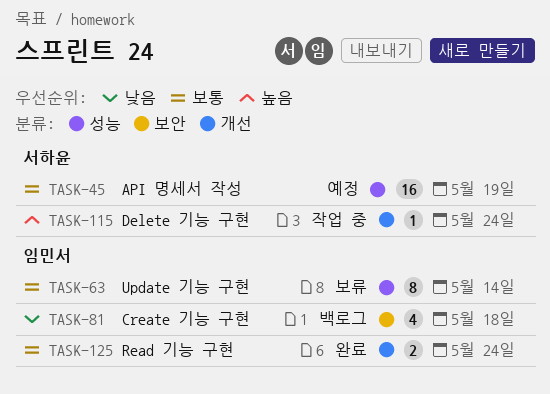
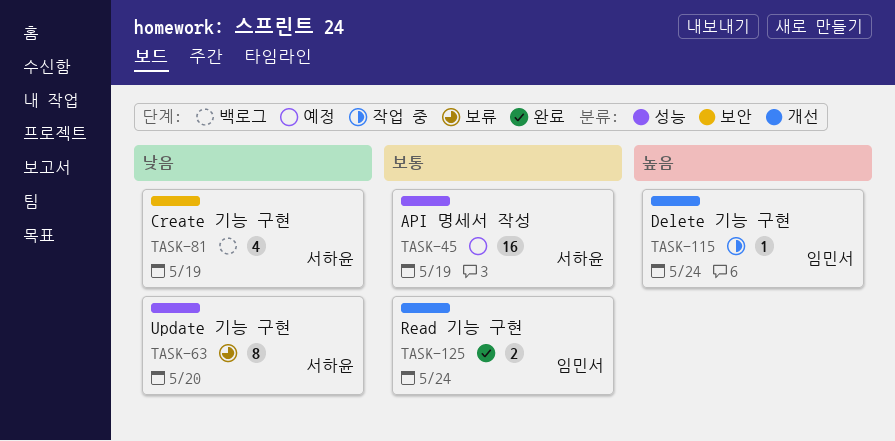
TASK-63, owner: 임민서 -> 서하윤
TASK-63, priority: 보통 -> 낮음
TASK-63, due: May 14 -> May 20
TASK-81, owner: 임민서 -> 서하윤
TASK-81, due: May 18 -> May 19
TASK-115, owner: 서하윤 -> 임민서

